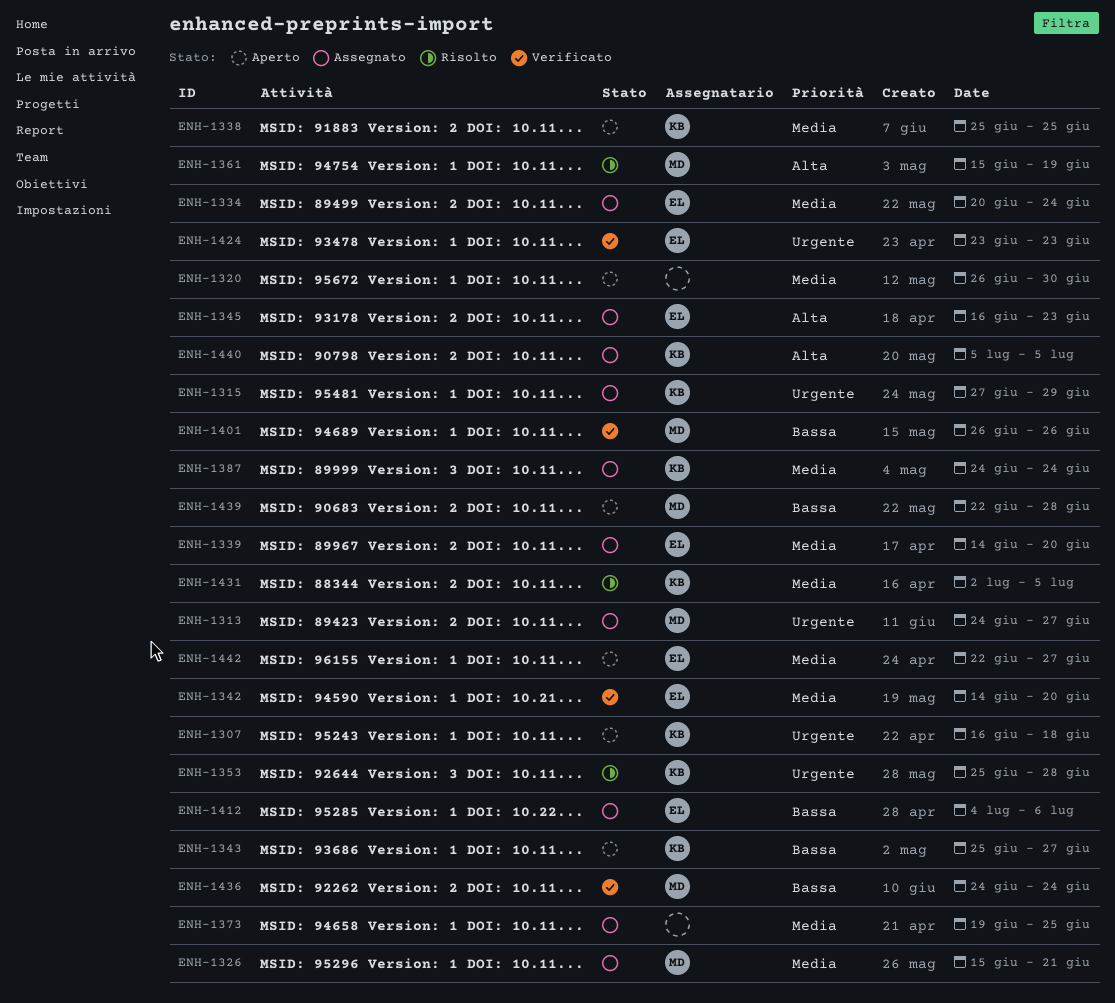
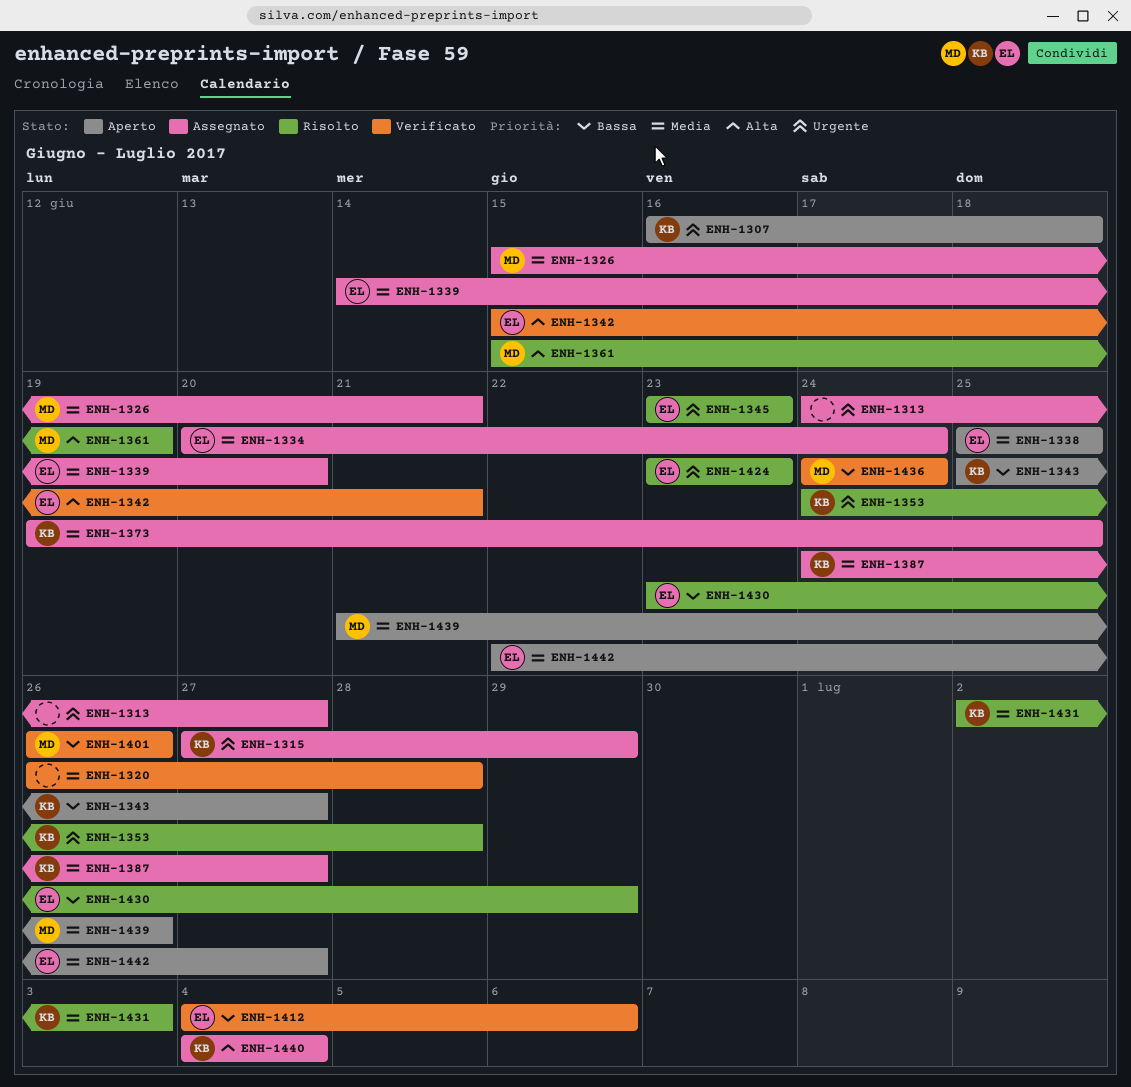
ENH-1313, owner: MD -> none
ENH-1320, status: Aperto -> Verificato
ENH-1320, due: Jun 30 -> Jun 28
ENH-1338, owner: KB -> EL
ENH-1342, priority: Media -> Alta
ENH-1342, start: Jun 14 -> Jun 15
ENH-1342, due: Jun 20 -> Jun 21
ENH-1345, status: Assegnato -> Risolto
ENH-1345, priority: Alta -> Urgente
ENH-1345, start: Jun 16 -> Jun 23
ENH-1353, start: Jun 25 -> Jun 24
ENH-1373, owner: none -> KB
ENH-1387, due: Jun 24 -> Jun 27
ENH-1412, status: Assegnato -> Verificato
ENH-1424, status: Verificato -> Risolto
ENH-1430: none -> present
ENH-1431, due: Jul 5 -> Jul 3
ENH-1439, priority: Bassa -> Media
ENH-1439, start: Jun 22 -> Jun 21
ENH-1439, due: Jun 28 -> Jun 26
ENH-1440, start: Jul 5 -> Jul 4
ENH-1440, due: Jul 5 -> Jul 4

